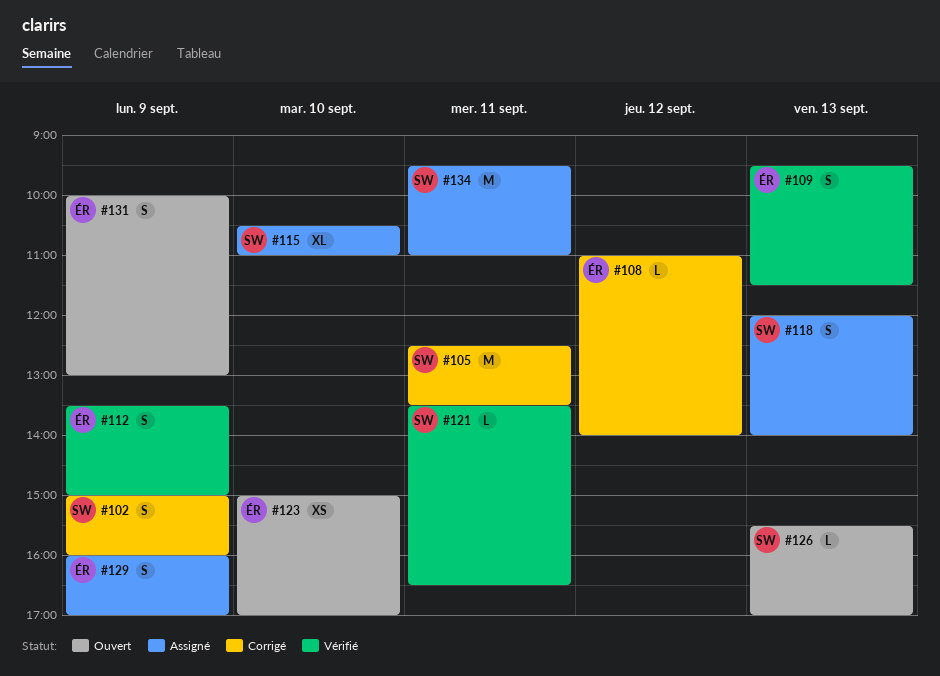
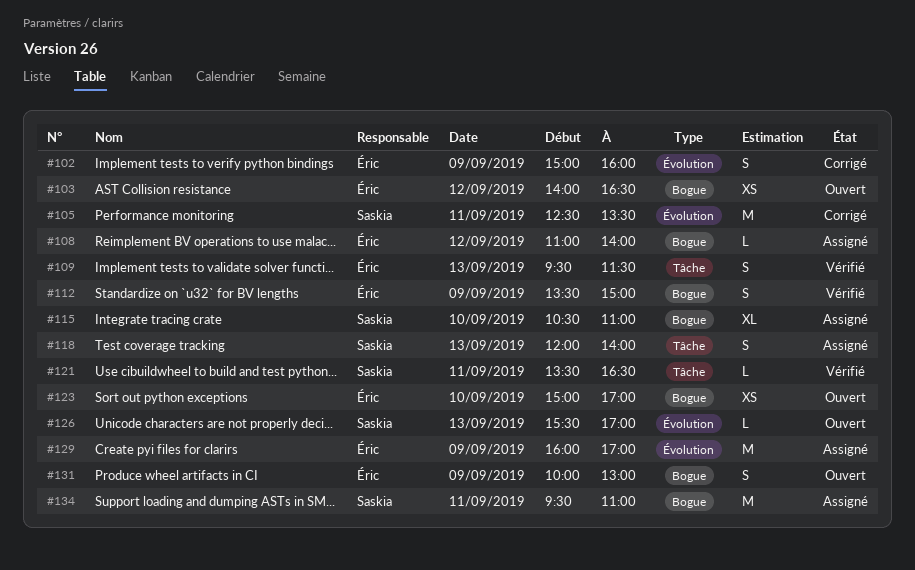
#102, owner: Saskia -> Éric
#103: none -> present
#108, status: Corrigé -> Assigné
#129, estimate: S -> M

